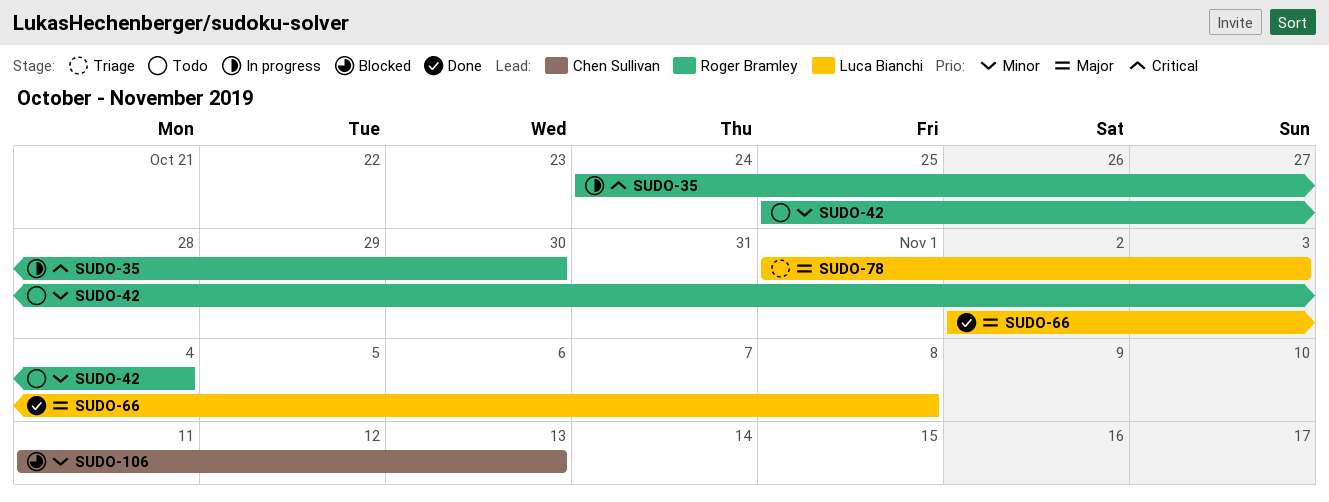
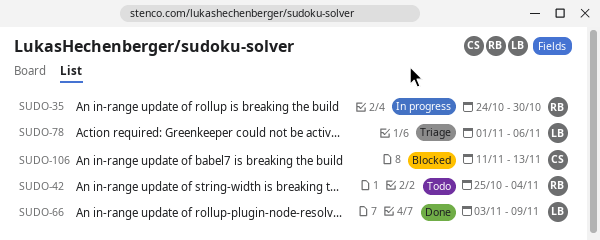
SUDO-66, start: Nov 2 -> Nov 3
SUDO-66, due: Nov 8 -> Nov 9
SUDO-78, due: Nov 3 -> Nov 6

